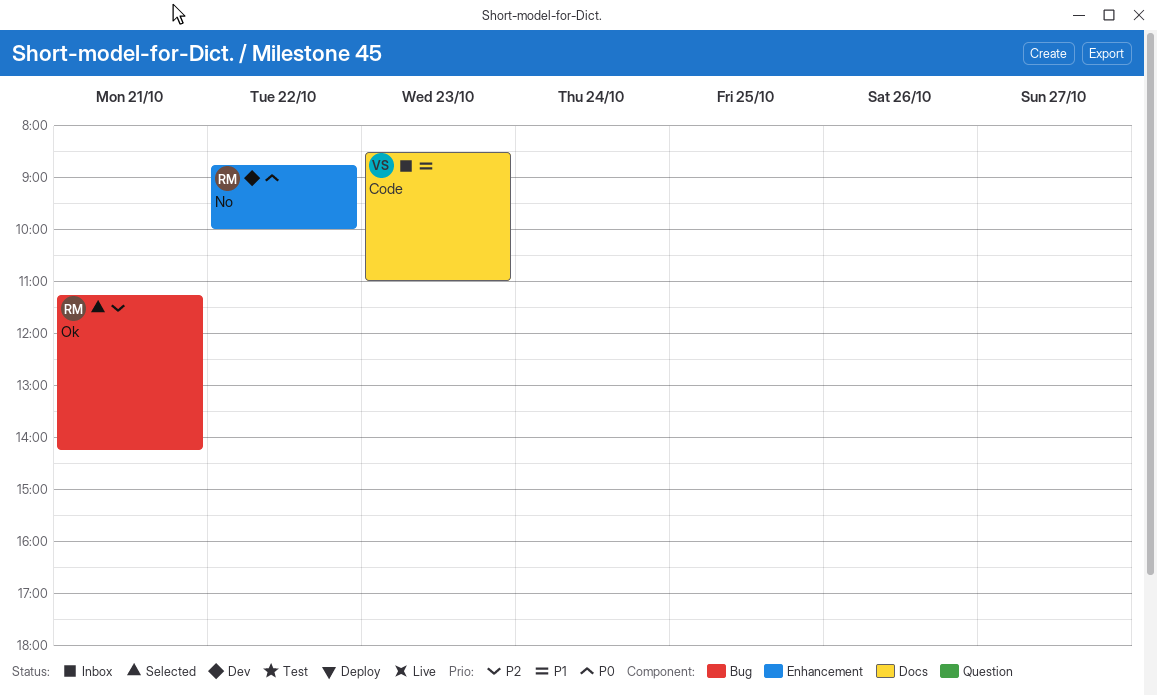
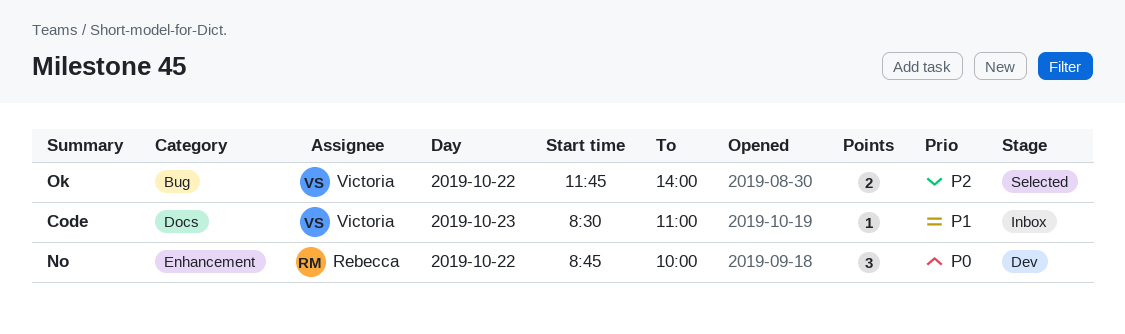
Ok, owner: Rebecca -> Victoria
Ok, day: Oct 21 -> Oct 22
Ok, begins: 11:15 -> 11:45
Ok, ends: 14:15 -> 14:00

